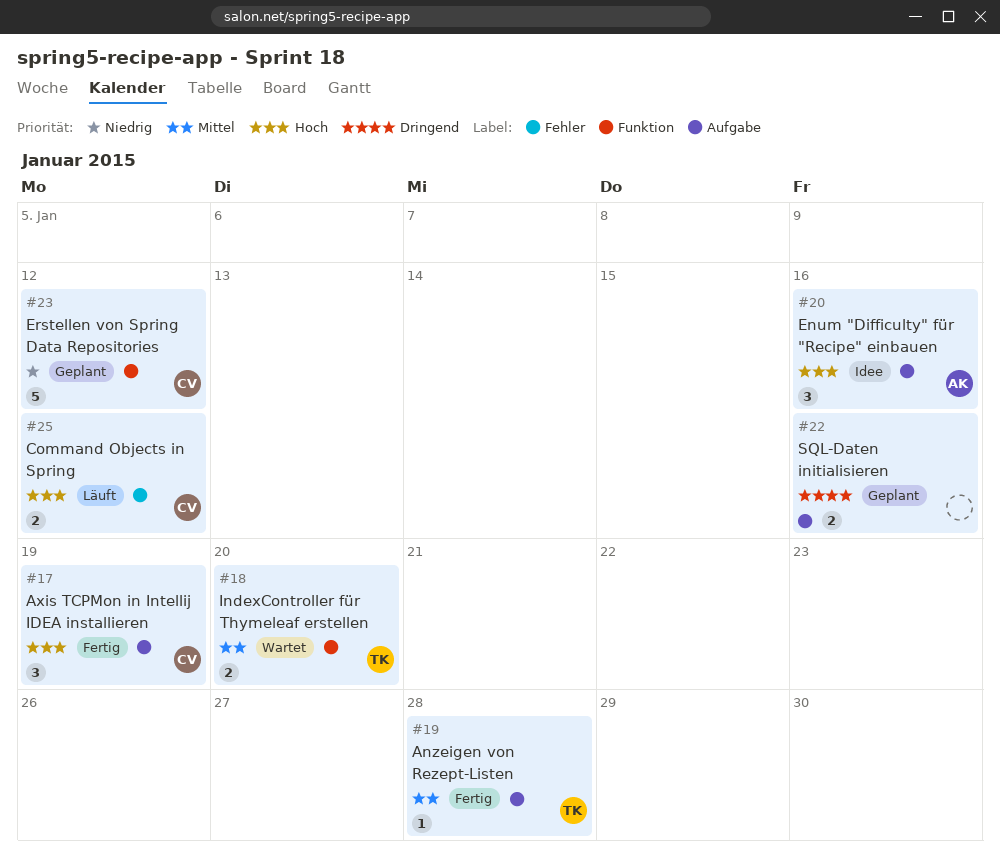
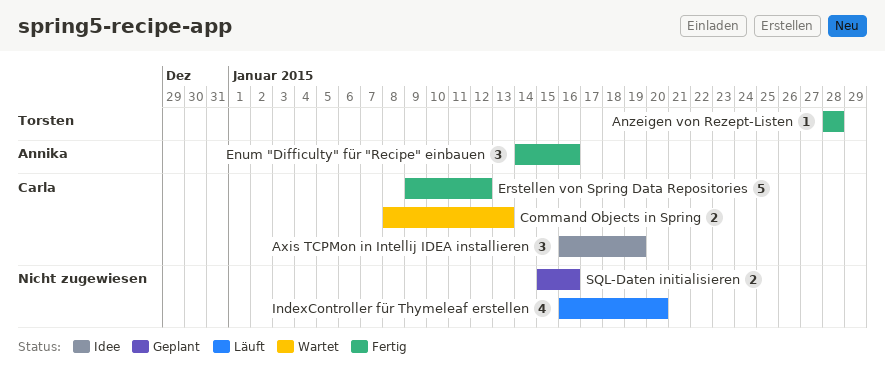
Axis TCPMon in Intellij IDEA installieren, status: Fertig -> Idee
Command Objects in Spring, status: Läuft -> Wartet
Command Objects in Spring, due: Jan 12 -> Jan 13
Enum "Difficulty" für "Recipe" einbauen, status: Idee -> Fertig
Erstellen von Spring Data Repositories, status: Geplant -> Fertig
IndexController für Thymeleaf erstellen, status: Wartet -> Läuft
IndexController für Thymeleaf erstellen, owner: Torsten -> none
IndexController für Thymeleaf erstellen, estimate: 2 -> 4

